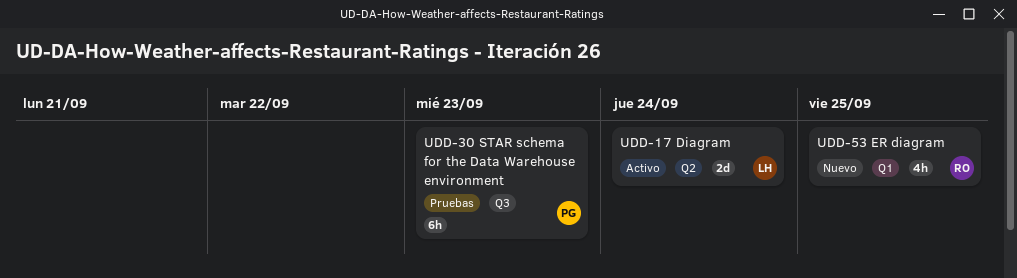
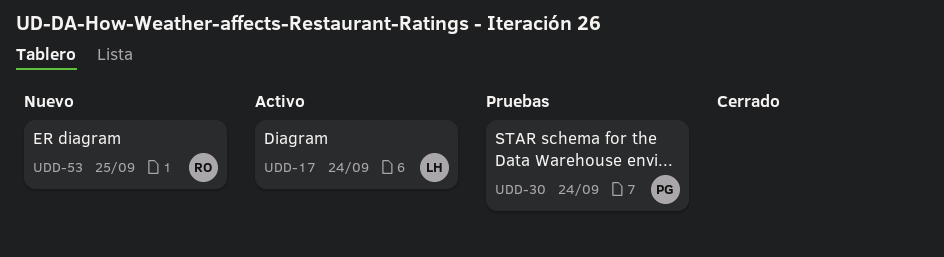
UDD-30, due: Sep 23 -> Sep 24

